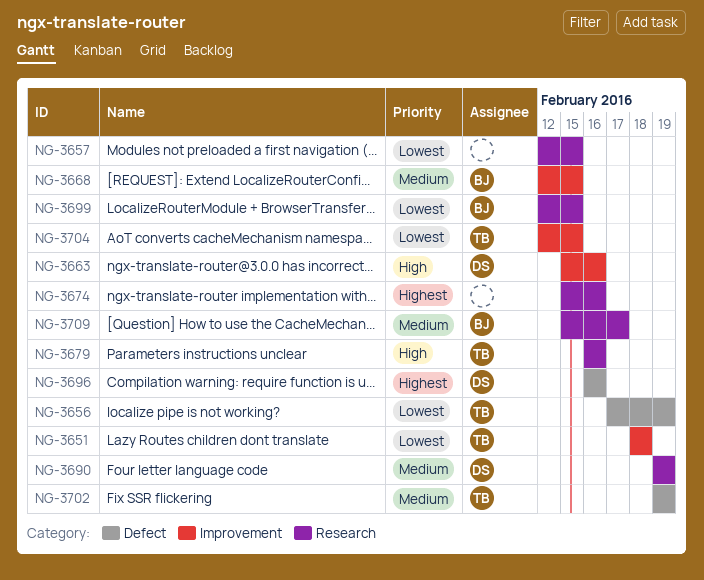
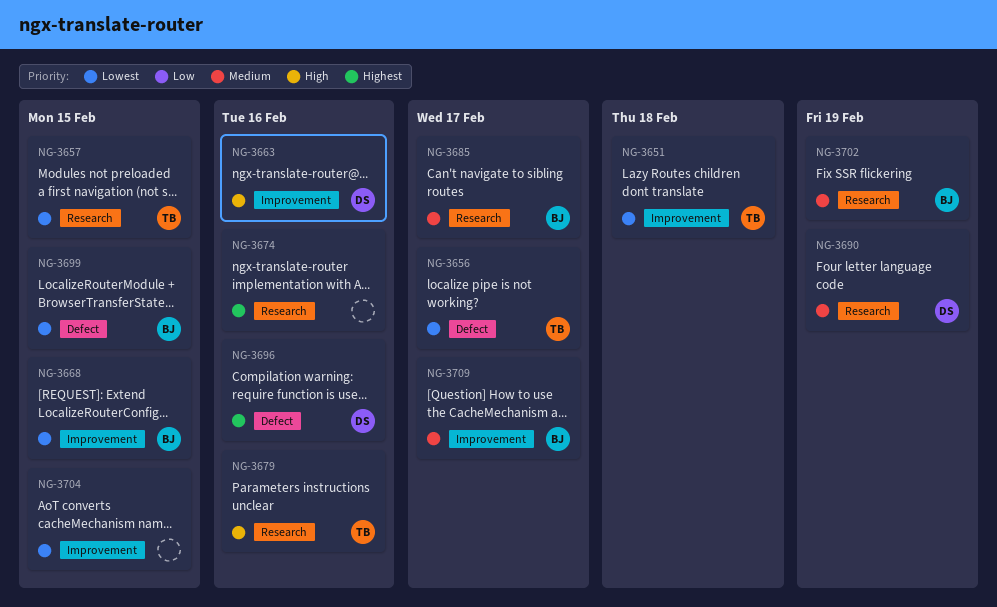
NG-3656, due: Feb 19 -> Feb 17
NG-3657, owner: none -> TB
NG-3668, priority: Medium -> Lowest
NG-3685: none -> present
NG-3699, label: Research -> Defect
NG-3702, owner: TB -> BJ
NG-3702, label: Defect -> Research
NG-3704, owner: TB -> none
NG-3709, label: Research -> Improvement

